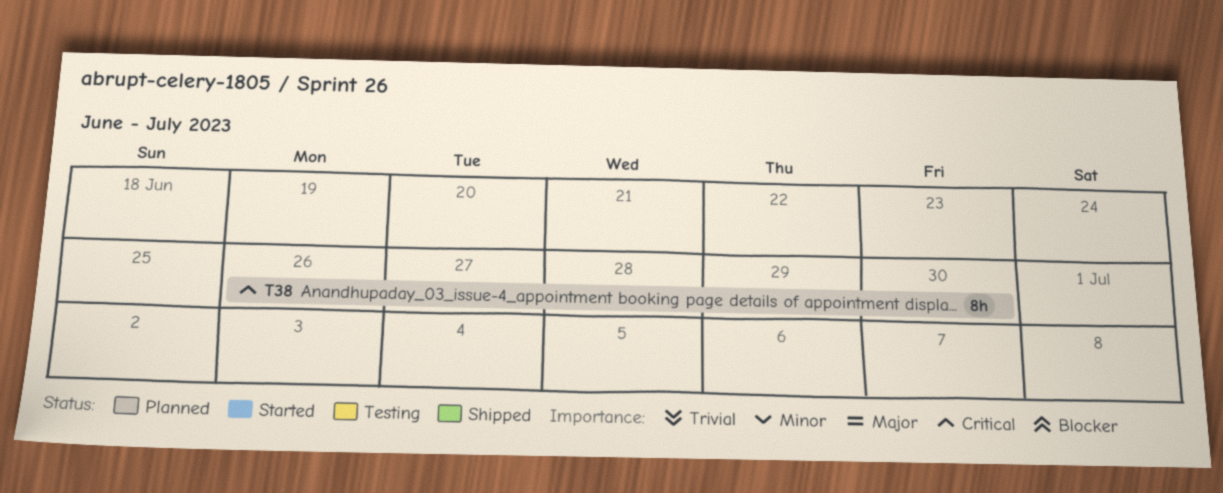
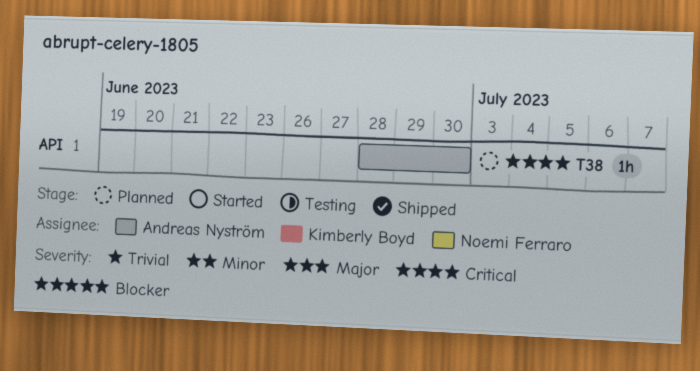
T38, estimate: 8h -> 1h
T38, start: Jun 26 -> Jun 28

